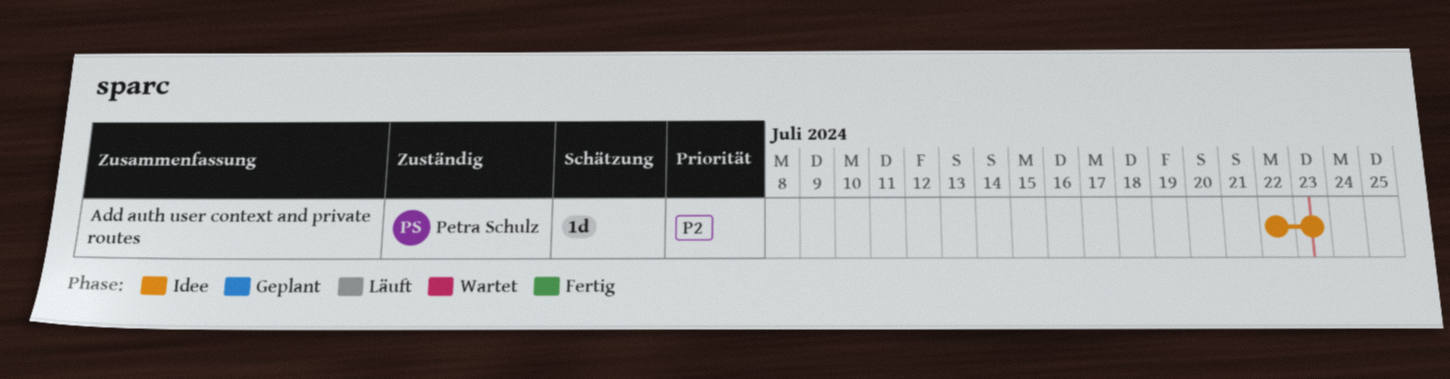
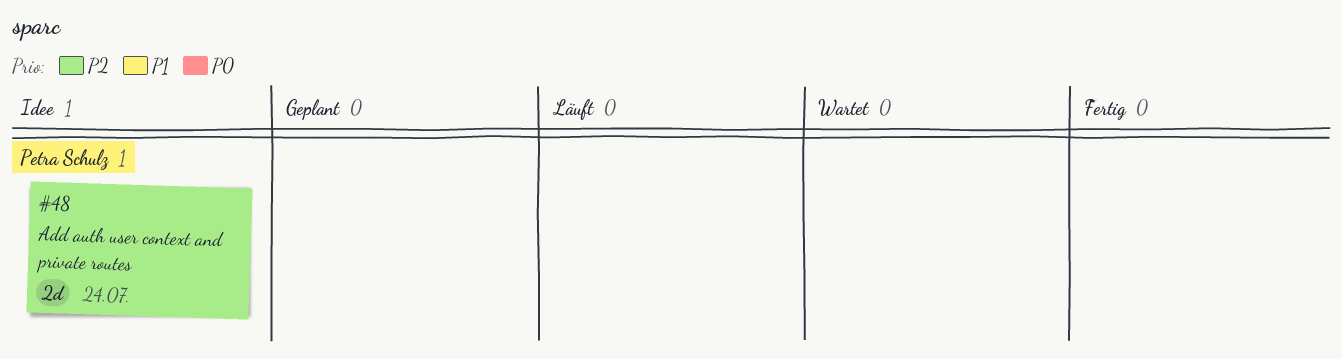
Add auth user context and private routes, estimate: 1d -> 2d
Add auth user context and private routes, due: Jul 23 -> Jul 24

